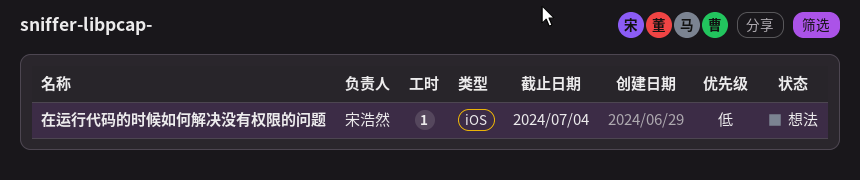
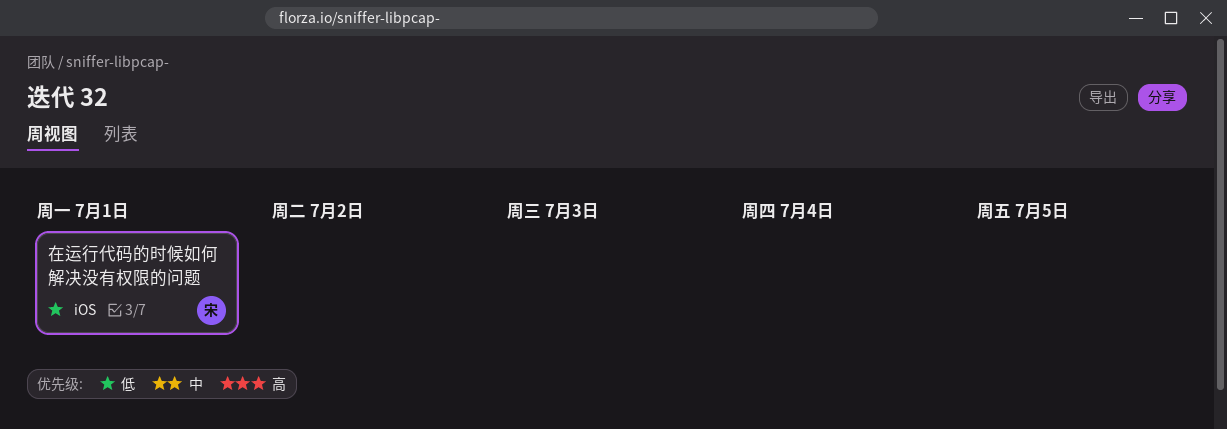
在运行代码的时候如何解决没有权限的问题, due: Jul 4 -> Jul 1

